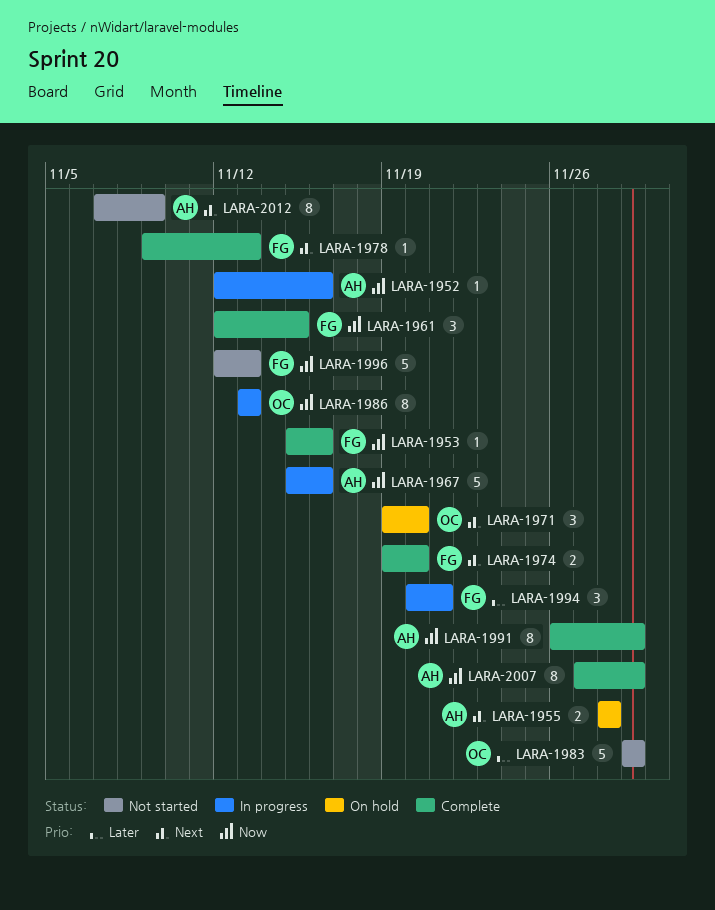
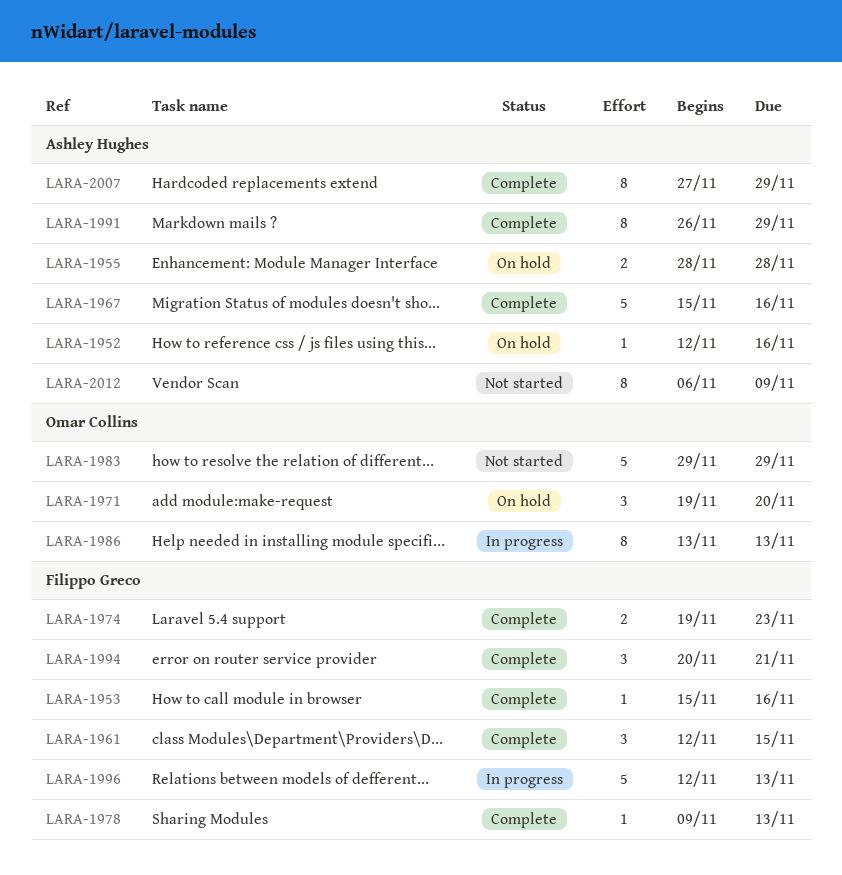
LARA-1952, status: In progress -> On hold
LARA-1967, status: In progress -> Complete
LARA-1974, due: Nov 20 -> Nov 23
LARA-1994, status: In progress -> Complete
LARA-1996, status: Not started -> In progress
LARA-2012, start: Nov 7 -> Nov 6

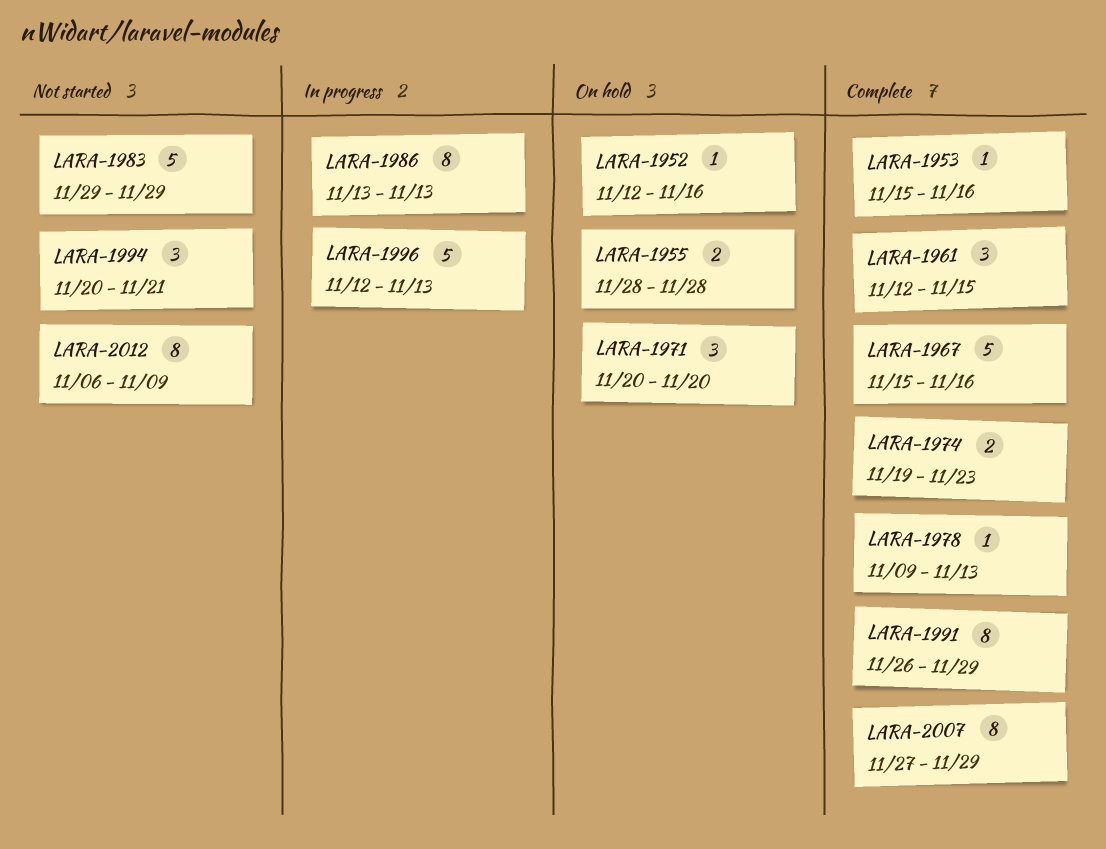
LARA-1971, start: Nov 19 -> Nov 20
LARA-1994, status: Complete -> Not started

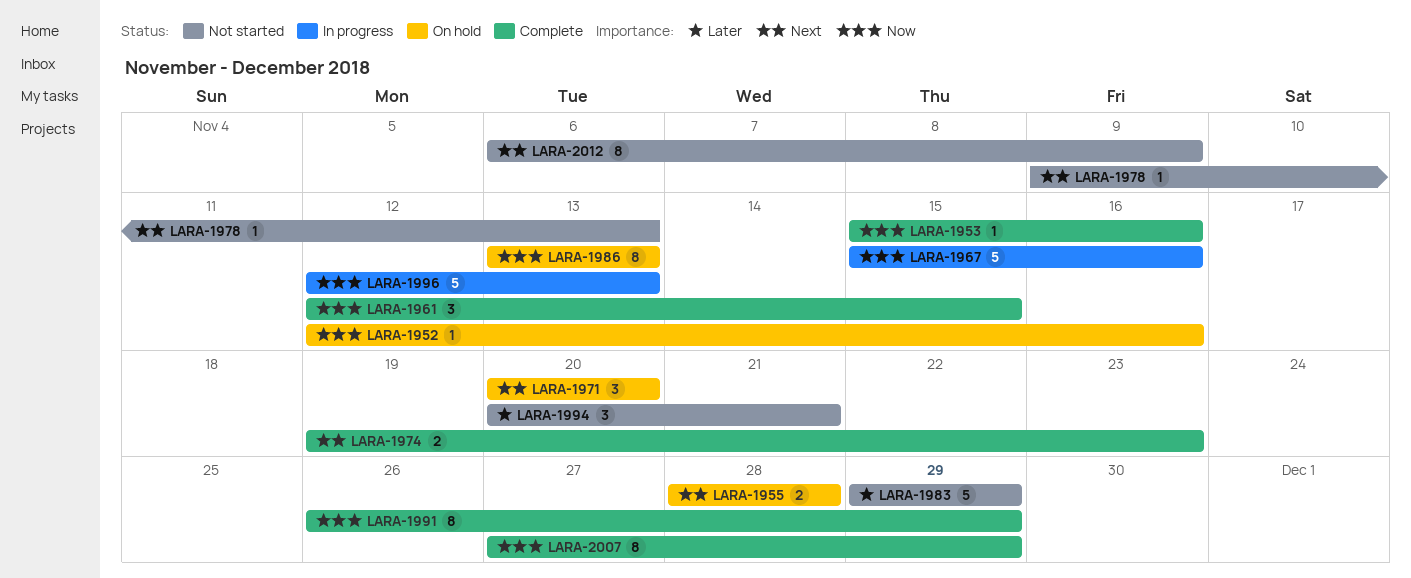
LARA-1967, status: Complete -> In progress
LARA-1978, status: Complete -> Not started
LARA-1986, status: In progress -> On hold

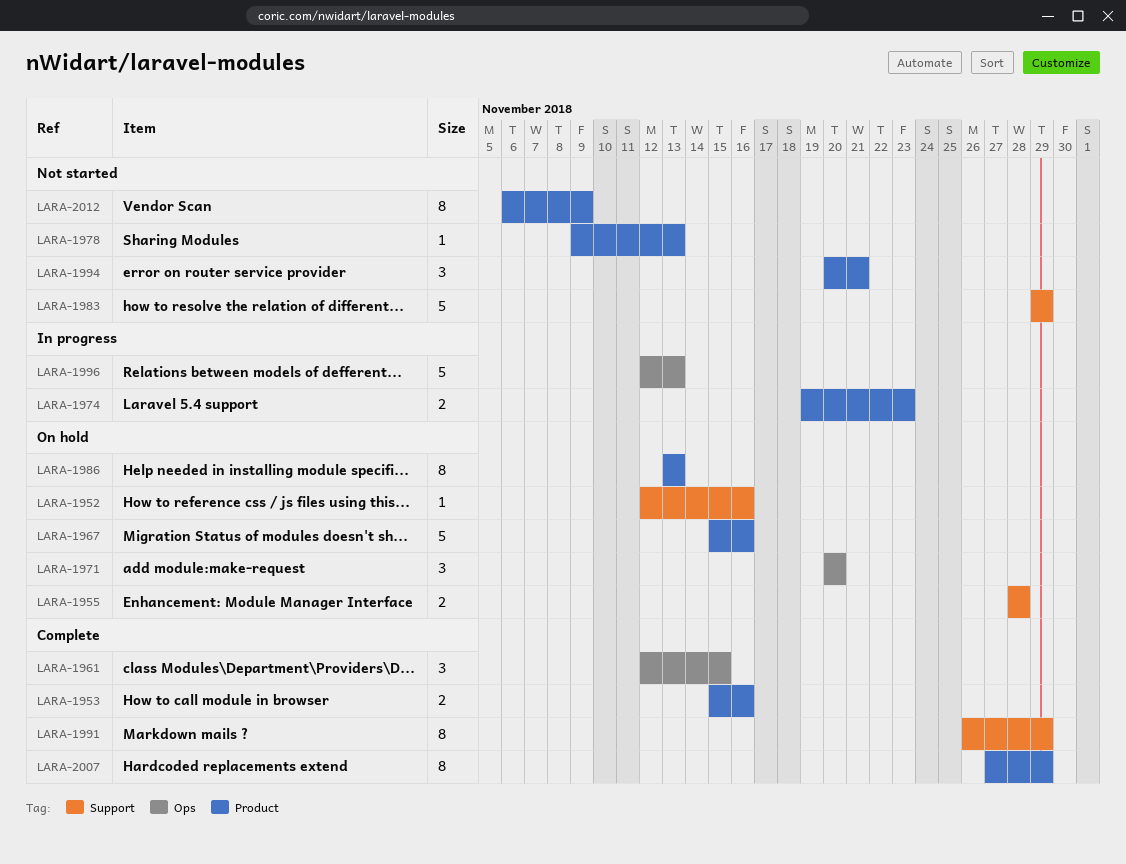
LARA-1953, estimate: 1 -> 2
LARA-1967, status: In progress -> On hold
LARA-1974, status: Complete -> In progress

